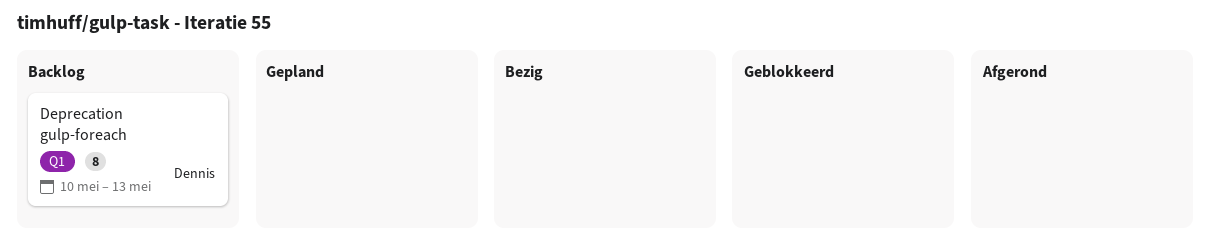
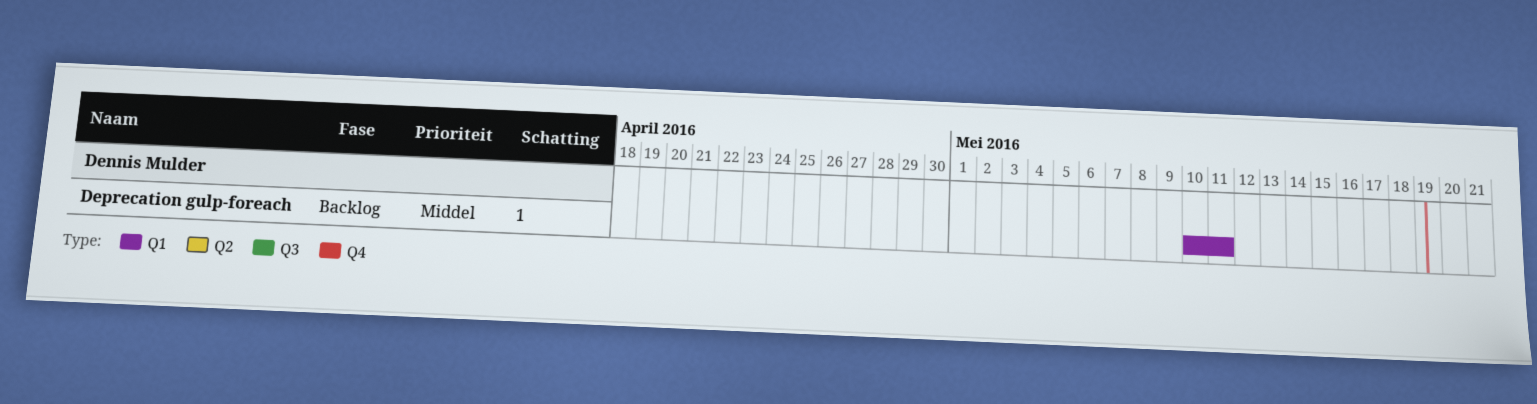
Deprecation gulp-foreach, estimate: 8 -> 1
Deprecation gulp-foreach, due: May 13 -> May 11

